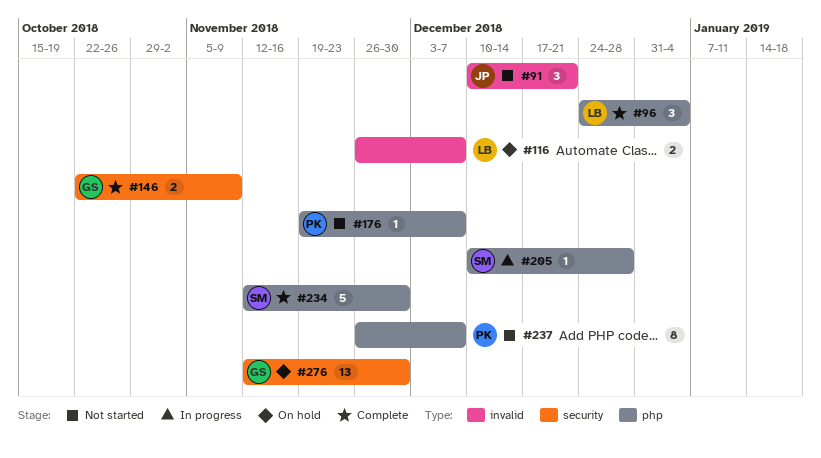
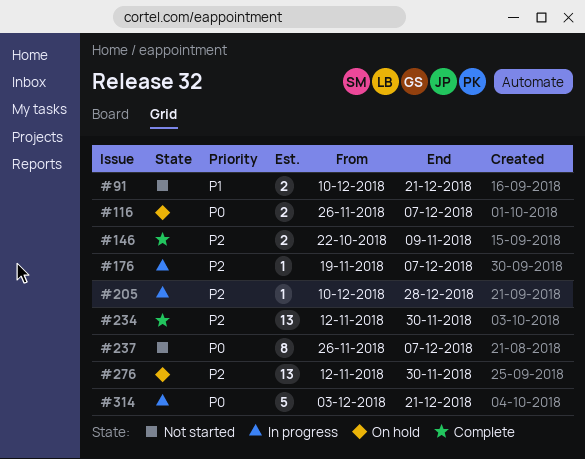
#91, estimate: 3 -> 2
#96: present -> none
#176, status: Not started -> In progress
#234, estimate: 5 -> 13
#314: none -> present

